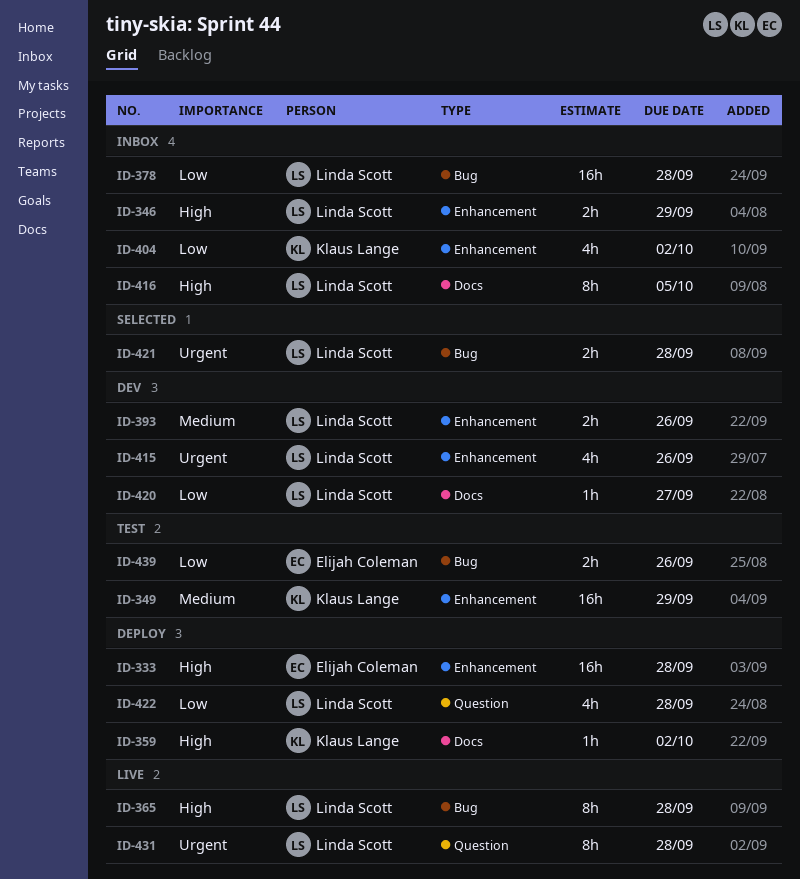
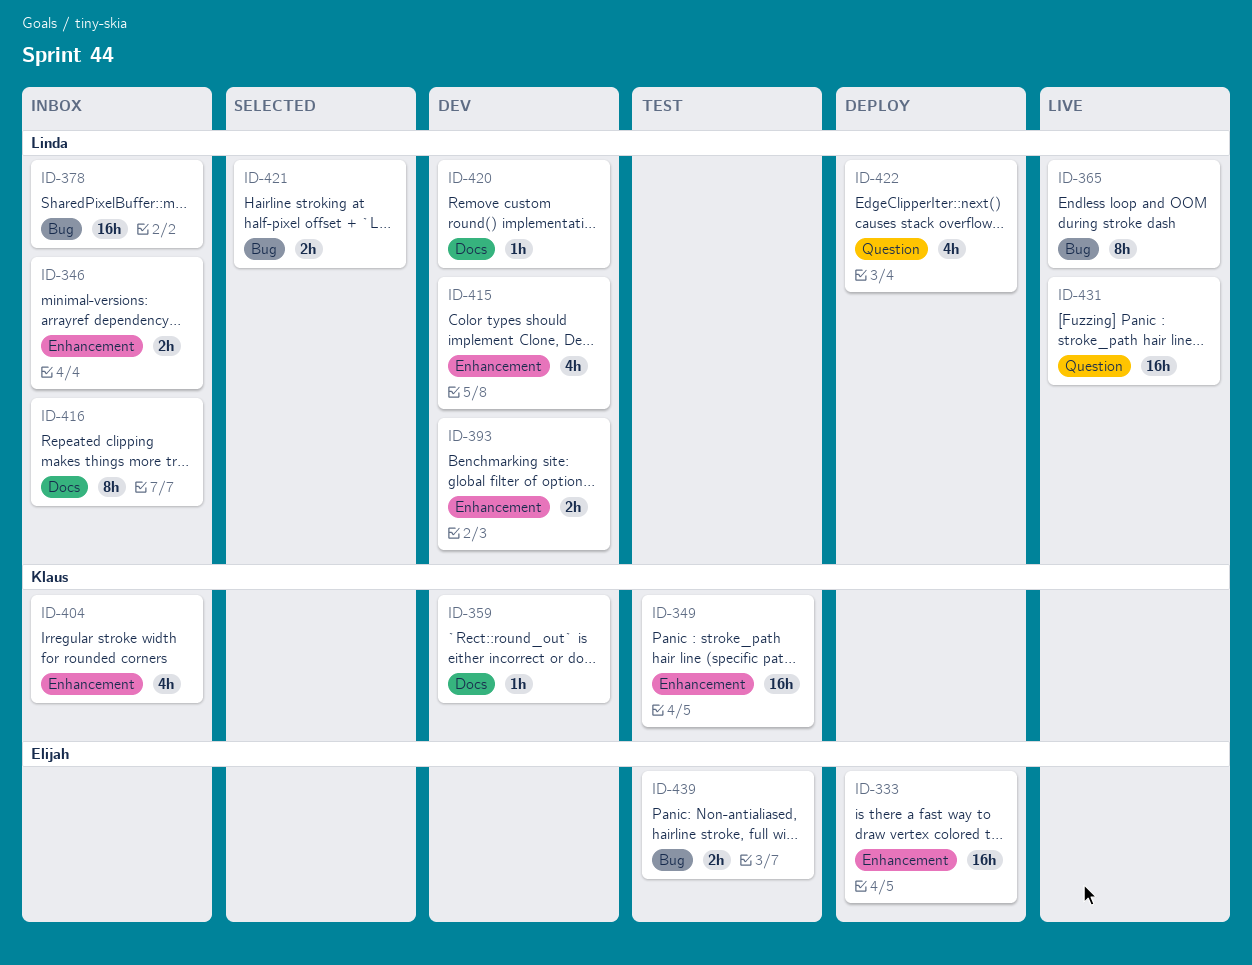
ID-359, status: Deploy -> Dev
ID-431, estimate: 8h -> 16h

